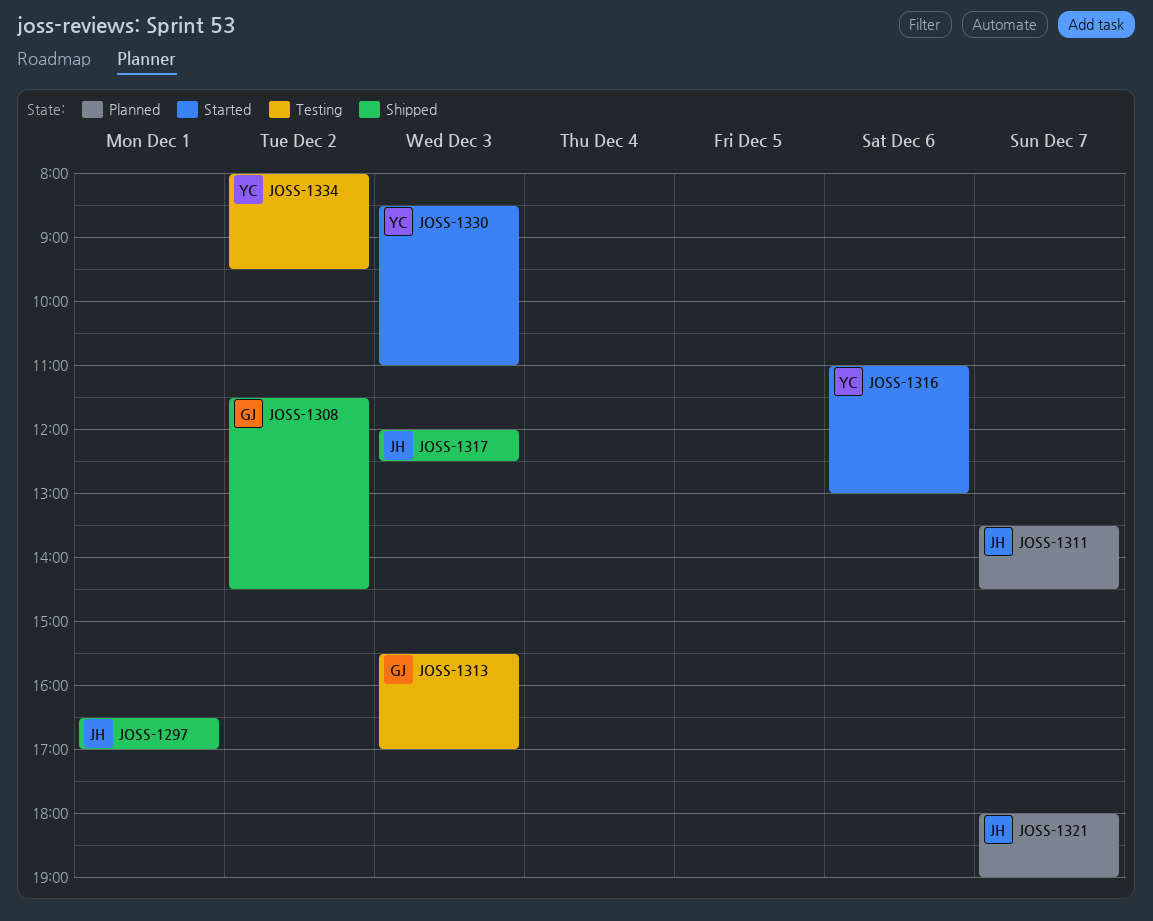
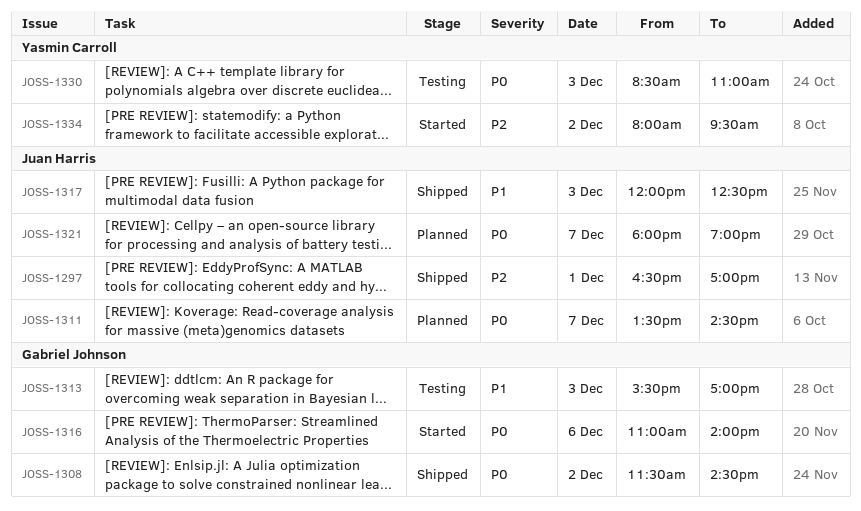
JOSS-1316, owner: Yasmin Carroll -> Gabriel Johnson
JOSS-1316, ends: 13:00 -> 14:00
JOSS-1330, status: Started -> Testing
JOSS-1334, status: Testing -> Started

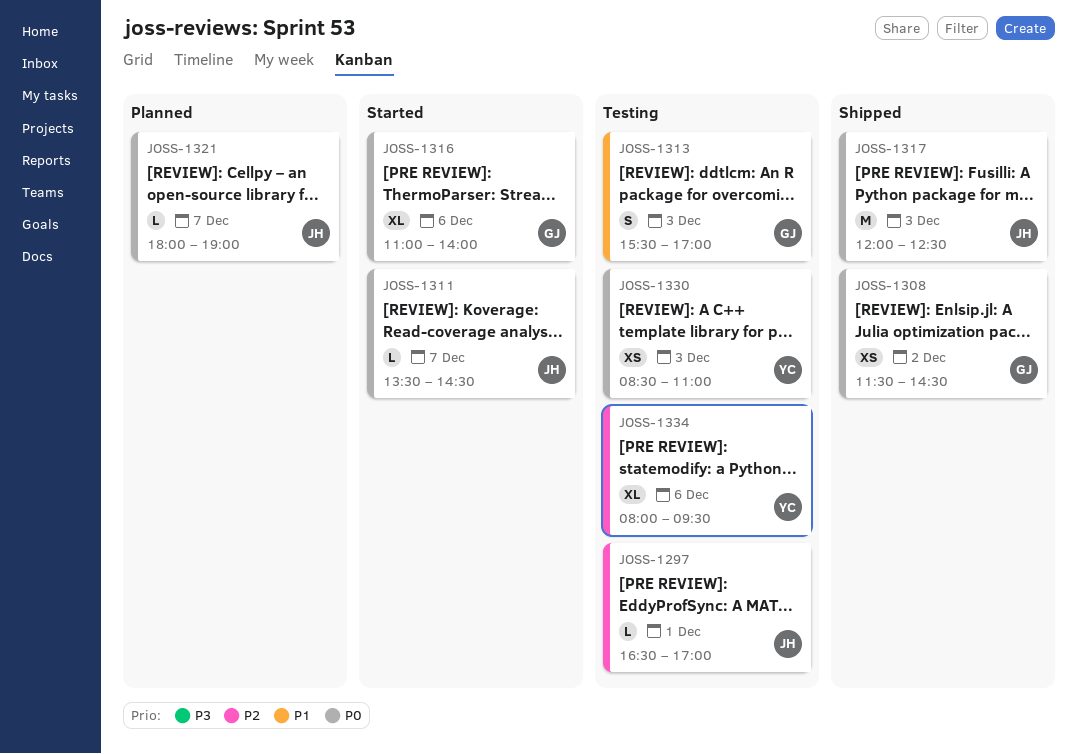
JOSS-1297, status: Shipped -> Testing
JOSS-1311, status: Planned -> Started
JOSS-1317, priority: P1 -> P0
JOSS-1334, status: Started -> Testing
JOSS-1334, day: Dec 2 -> Dec 6

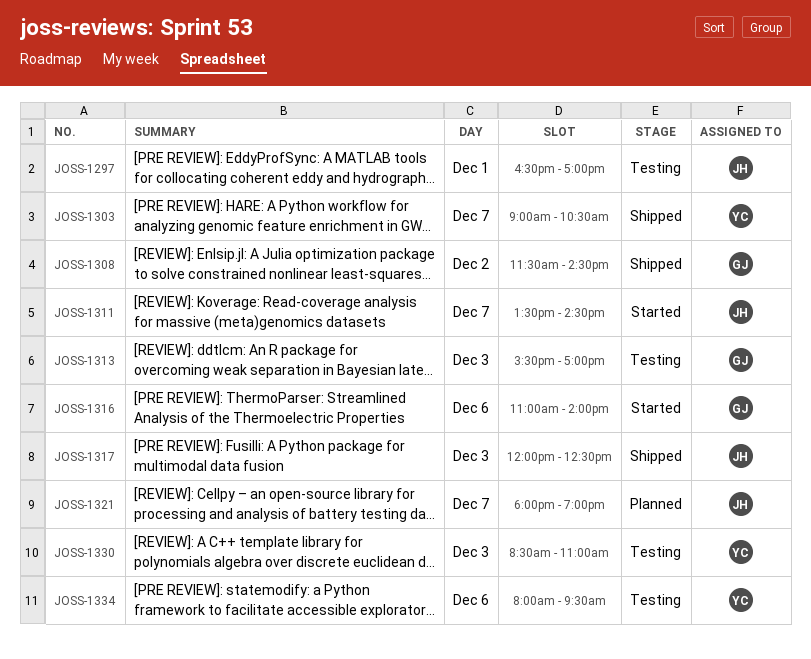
JOSS-1303: none -> present

